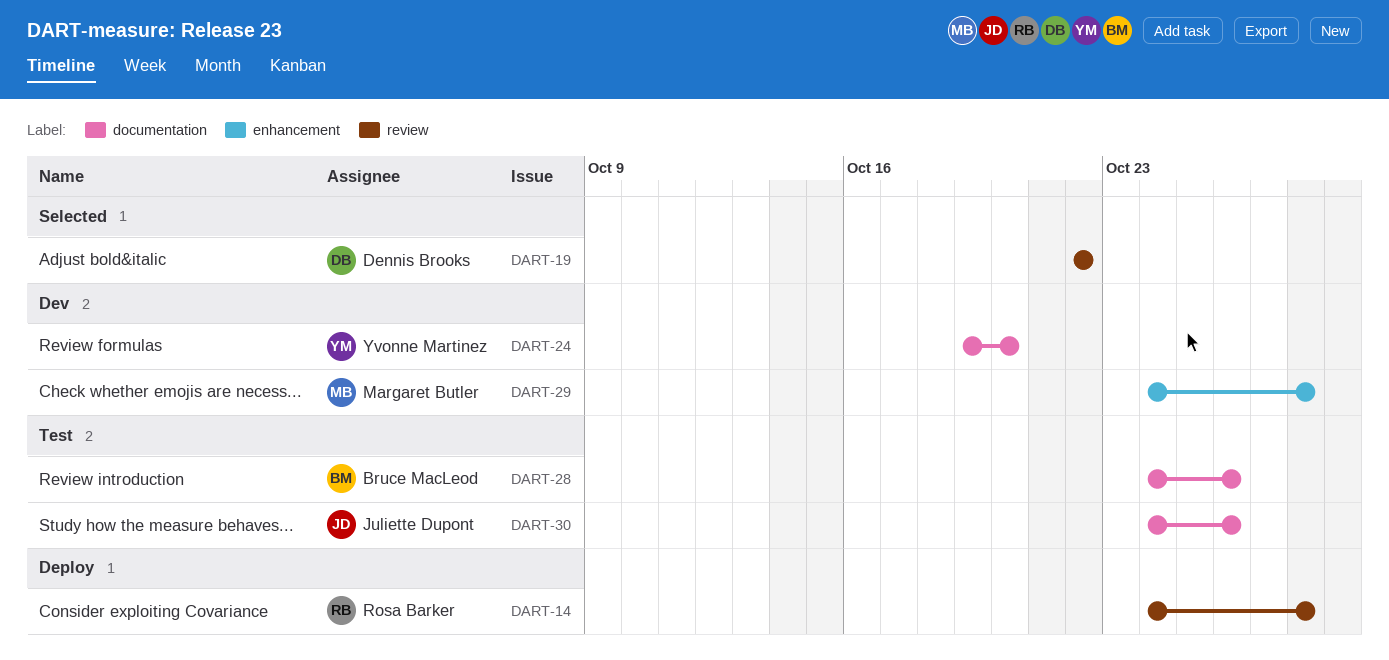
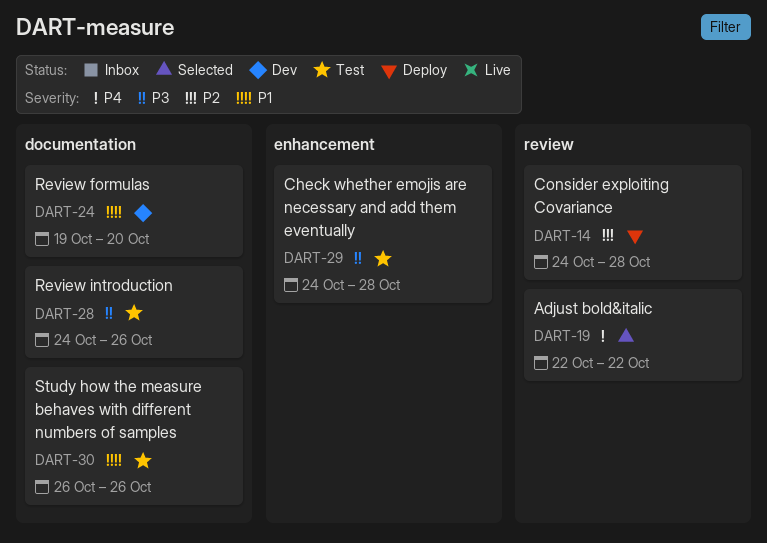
DART-29, status: Dev -> Test
DART-30, start: Oct 24 -> Oct 26

